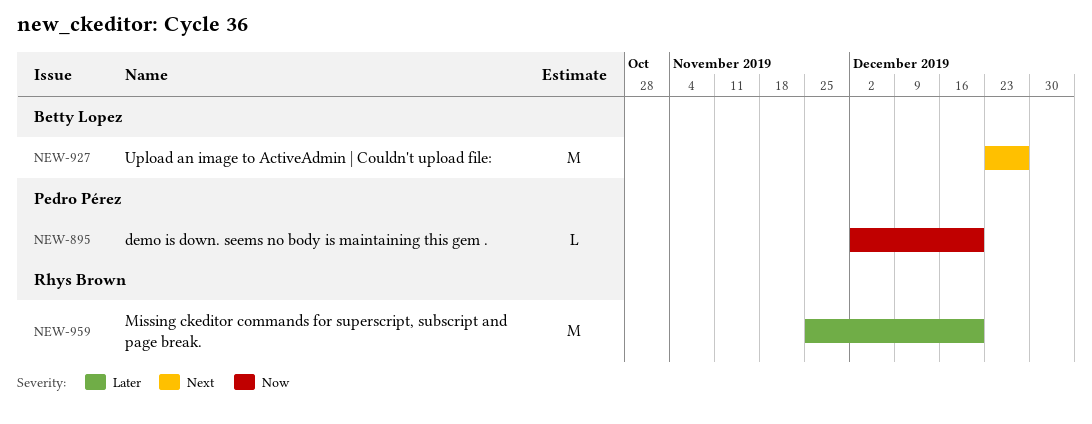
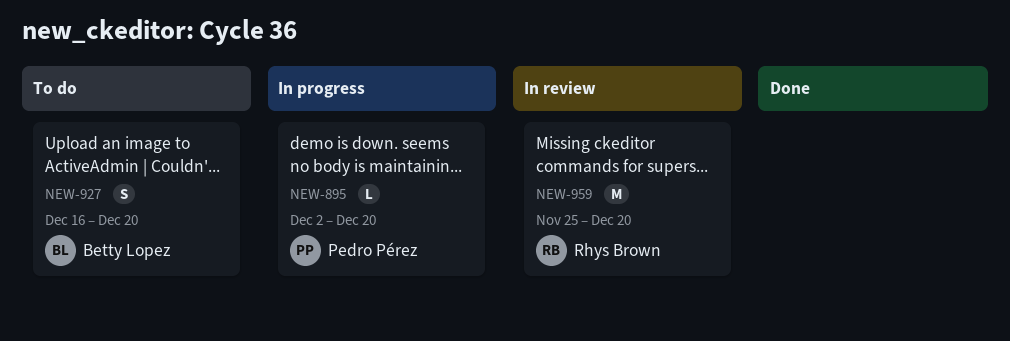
NEW-927, estimate: M -> S
NEW-927, start: Dec 23 -> Dec 16
NEW-927, due: Dec 27 -> Dec 20

